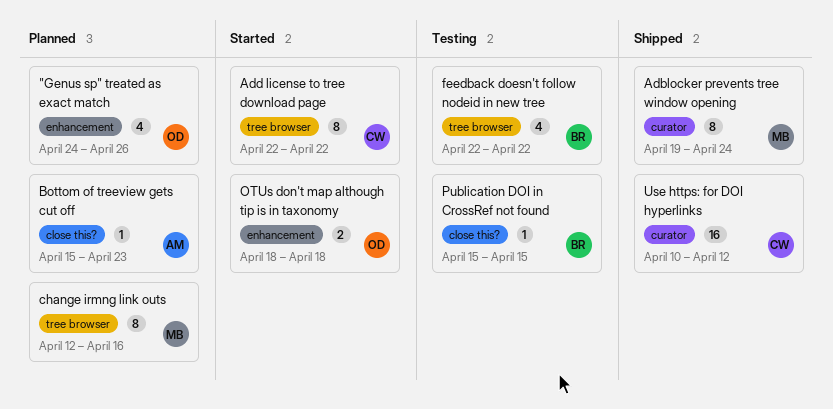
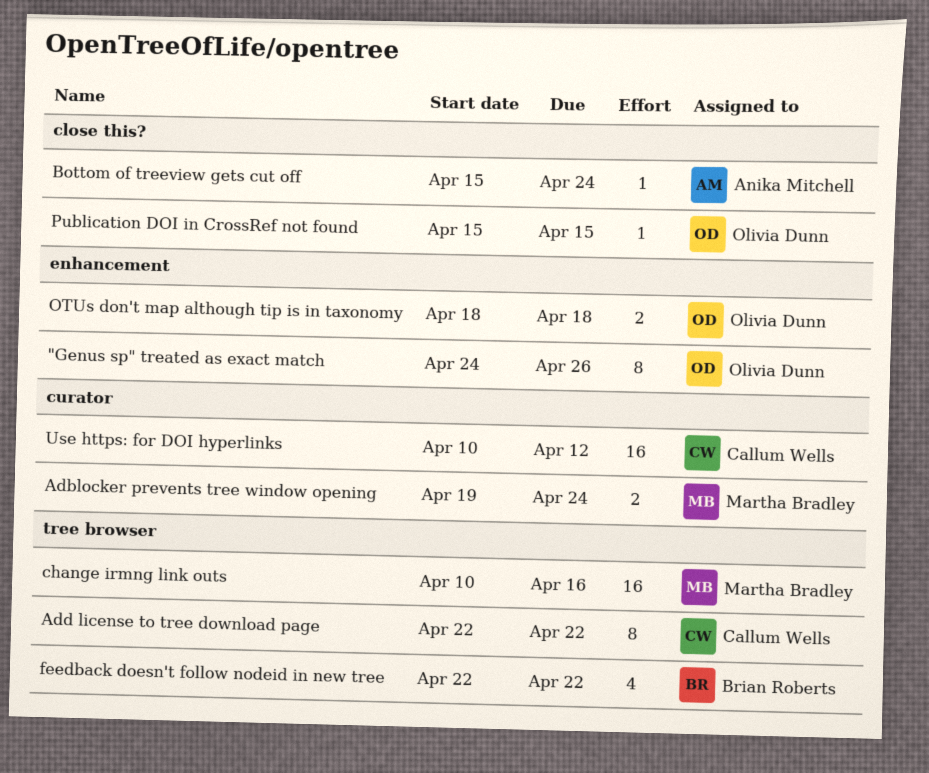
"Genus sp" treated as exact match, estimate: 4 -> 8
Adblocker prevents tree window opening, estimate: 8 -> 2
Bottom of treeview gets cut off, due: Apr 23 -> Apr 24
change irmng link outs, estimate: 8 -> 16
change irmng link outs, start: Apr 12 -> Apr 10
Publication DOI in CrossRef not found, owner: Brian Roberts -> Olivia Dunn

